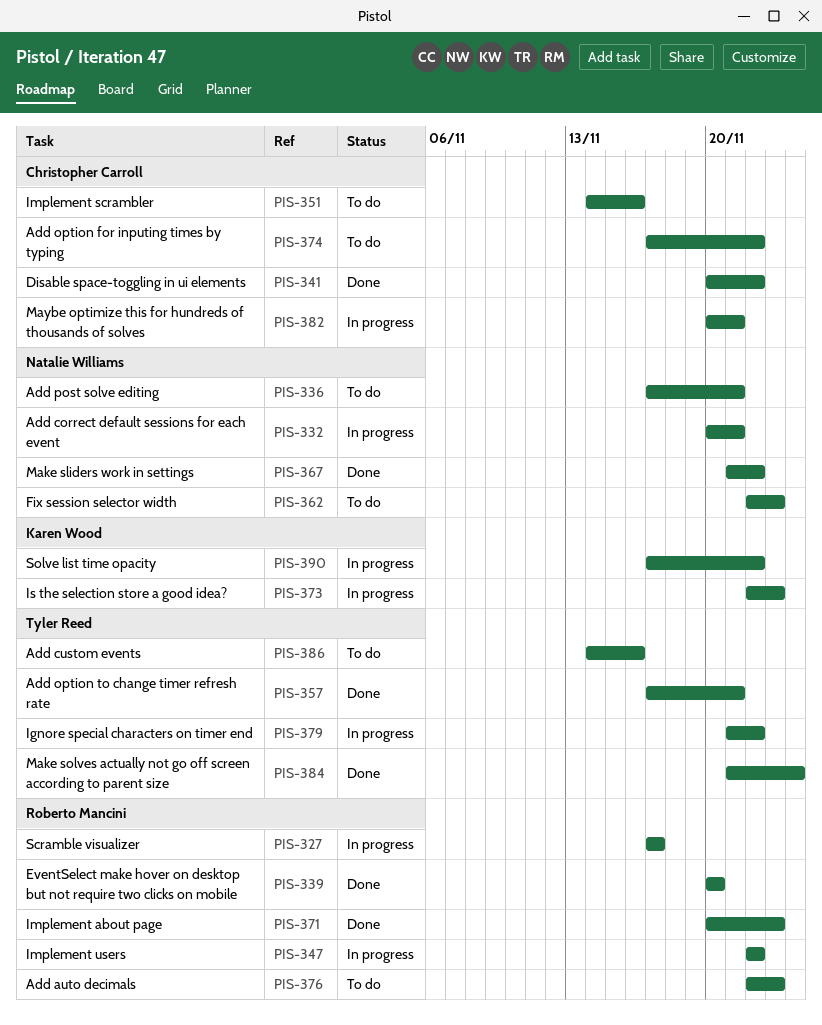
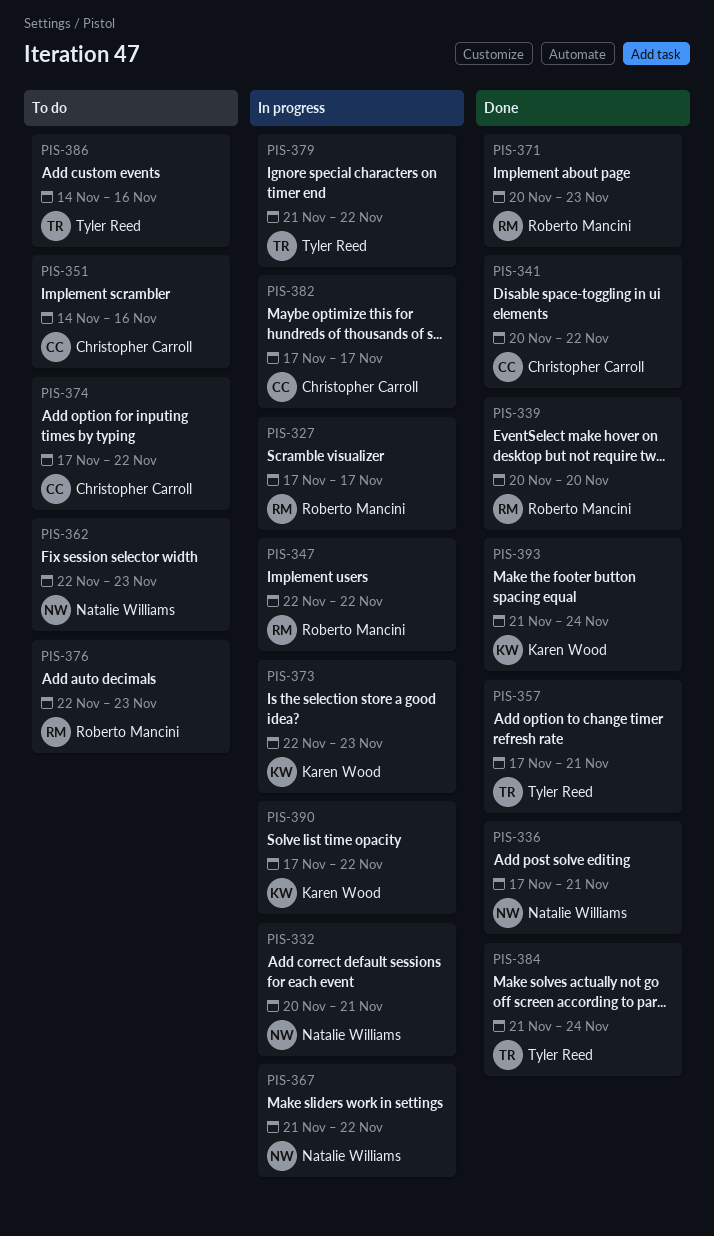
PIS-336, status: To do -> Done
PIS-367, status: Done -> In progress
PIS-382, start: Nov 20 -> Nov 17
PIS-382, due: Nov 21 -> Nov 17
PIS-393: none -> present

